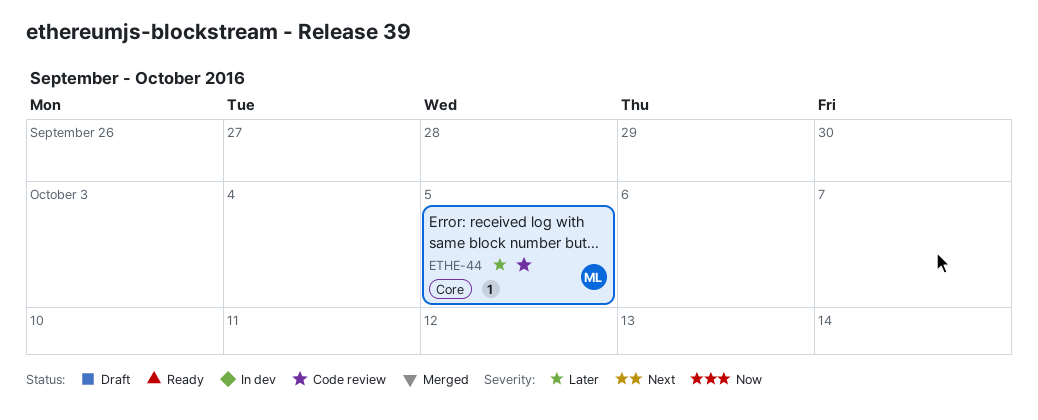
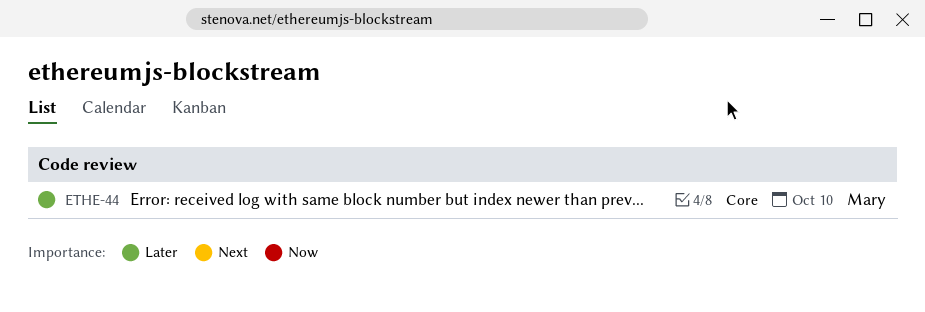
ETHE-44, due: Oct 5 -> Oct 10

